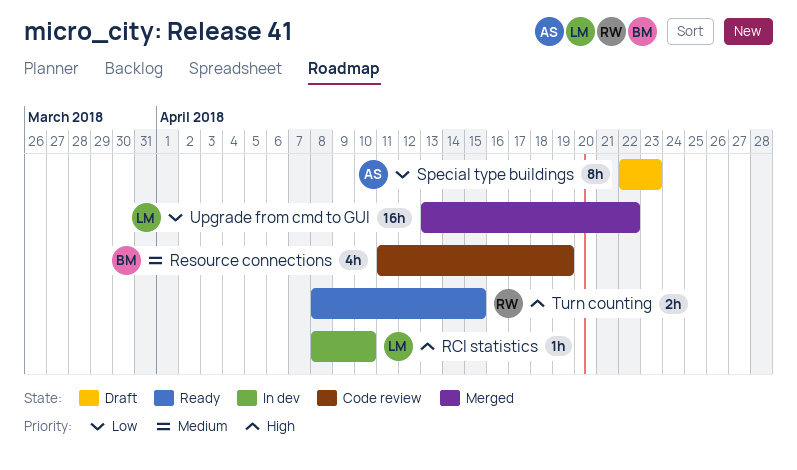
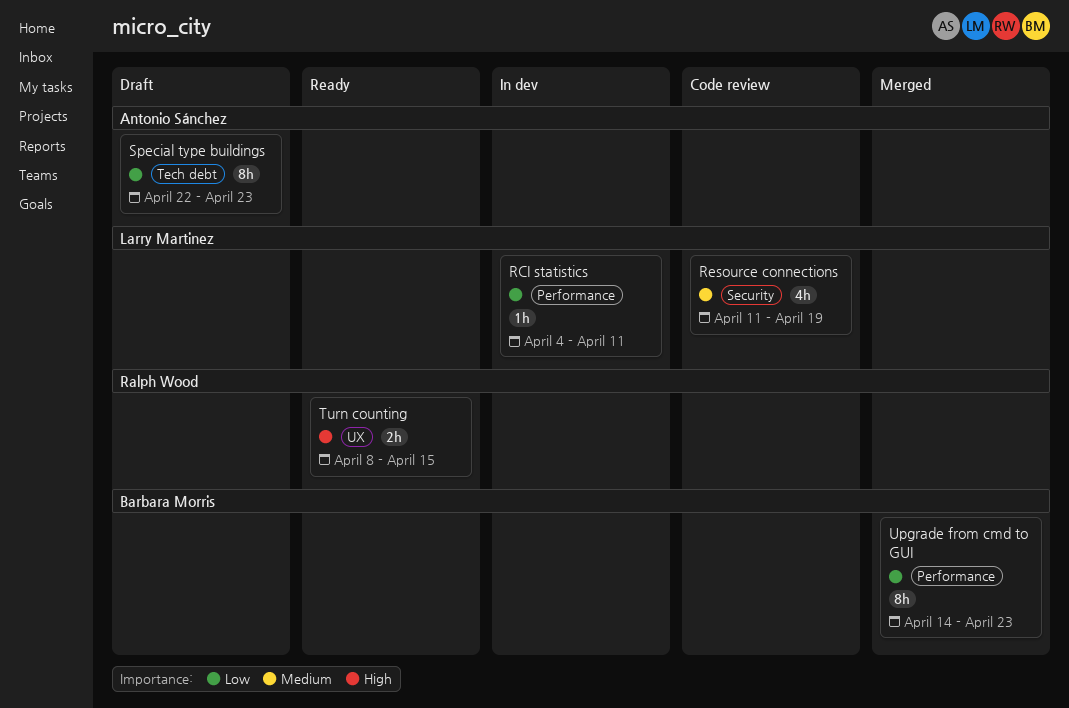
RCI statistics, priority: High -> Low
RCI statistics, start: Apr 8 -> Apr 4
RCI statistics, due: Apr 10 -> Apr 11
Resource connections, owner: Barbara Morris -> Larry Martinez
Upgrade from cmd to GUI, owner: Larry Martinez -> Barbara Morris
Upgrade from cmd to GUI, estimate: 16h -> 8h
Upgrade from cmd to GUI, start: Apr 13 -> Apr 14
Upgrade from cmd to GUI, due: Apr 22 -> Apr 23

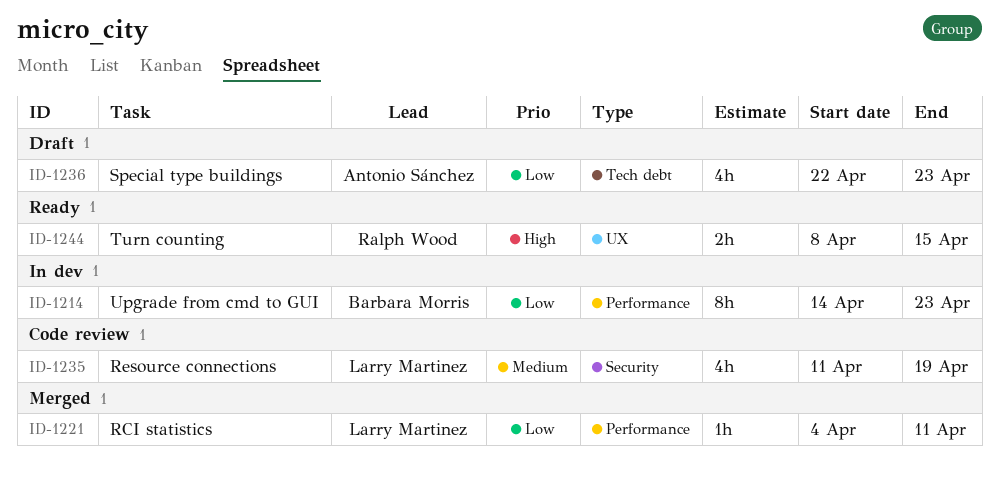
RCI statistics, status: In dev -> Merged
Special type buildings, estimate: 8h -> 4h
Upgrade from cmd to GUI, status: Merged -> In dev

